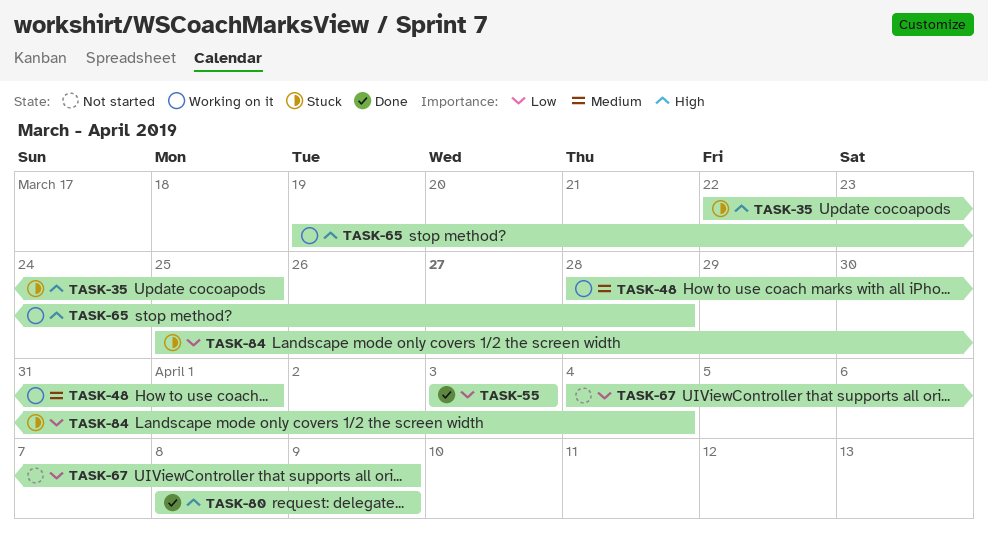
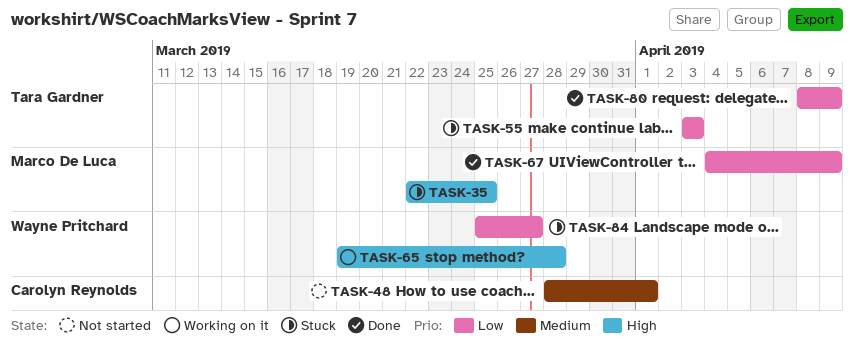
TASK-48, status: Working on it -> Not started
TASK-55, status: Done -> Stuck
TASK-67, status: Not started -> Done
TASK-80, priority: High -> Low
TASK-84, due: Apr 4 -> Mar 27

